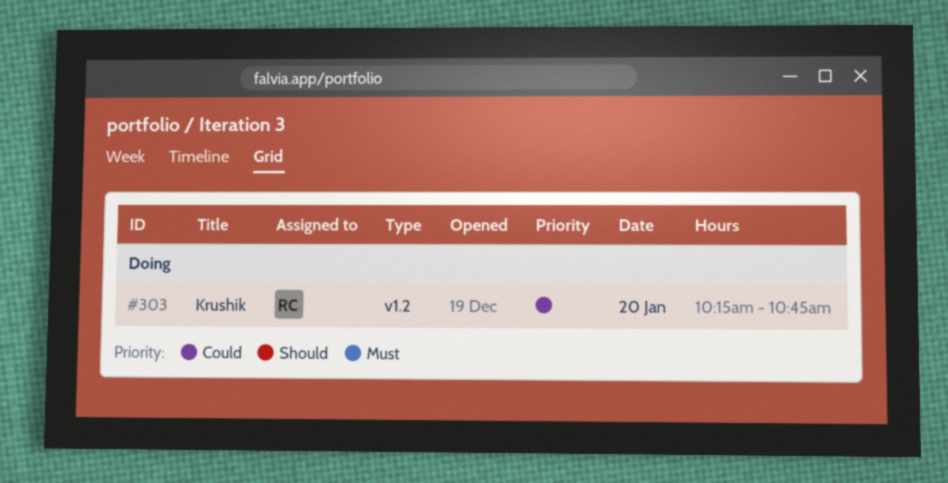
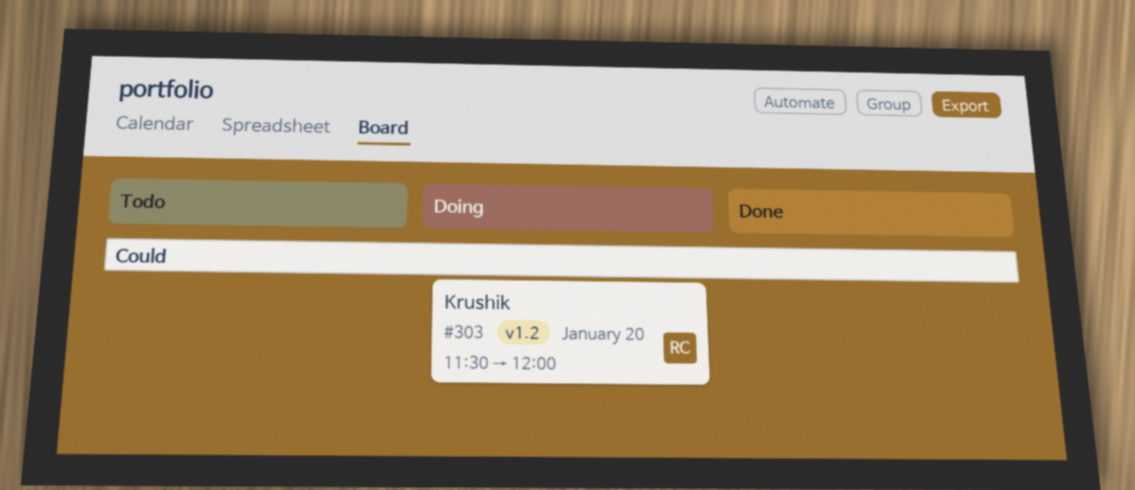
#303, begins: 10:15 -> 11:30
#303, ends: 10:45 -> 12:00

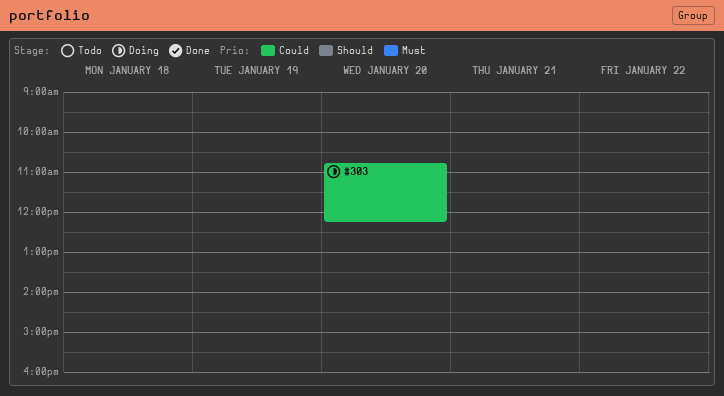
#303, begins: 11:30 -> 10:45
#303, ends: 12:00 -> 12:15

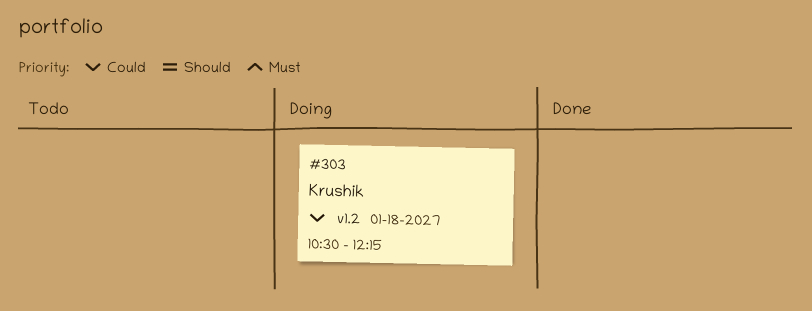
#303, day: Jan 20 -> Jan 18
#303, begins: 10:45 -> 10:30

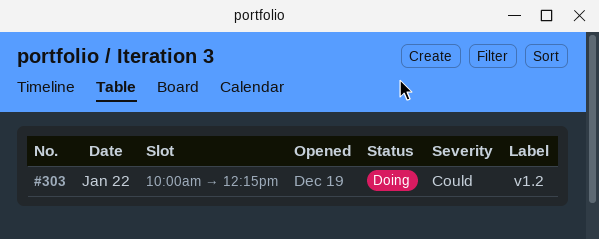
#303, day: Jan 18 -> Jan 22
#303, begins: 10:30 -> 10:00

